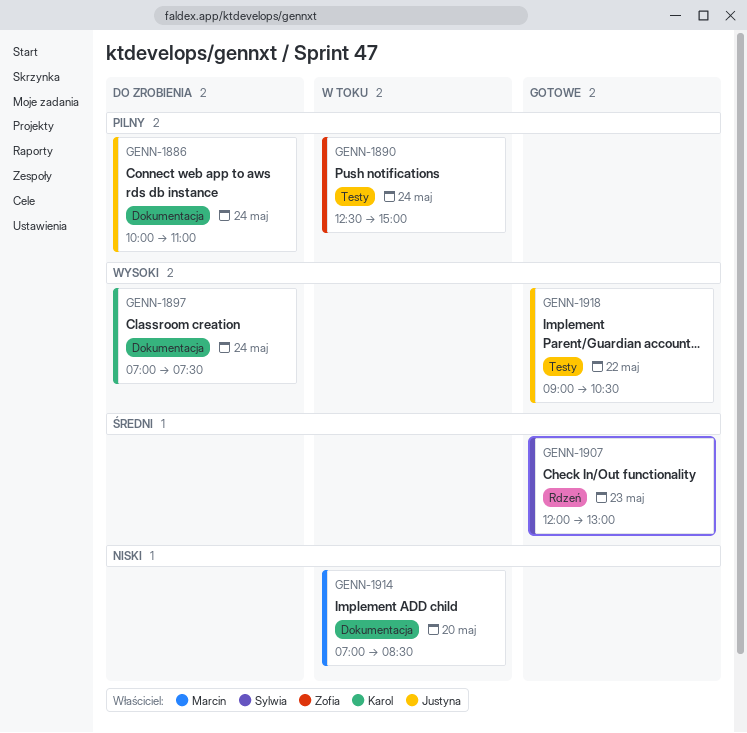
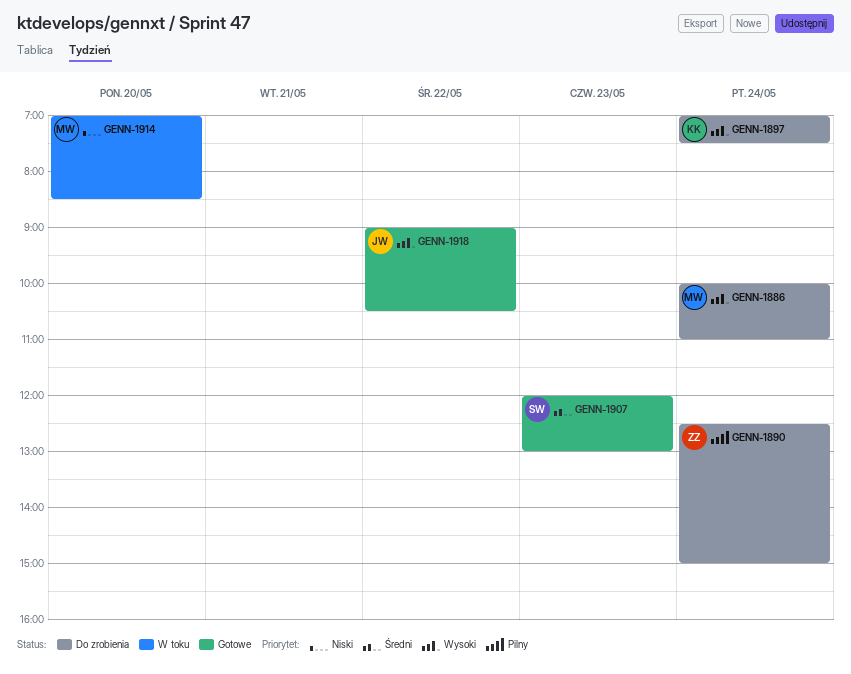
GENN-1886, owner: Justyna -> Marcin
GENN-1886, priority: Pilny -> Wysoki
GENN-1890, status: W toku -> Do zrobienia

